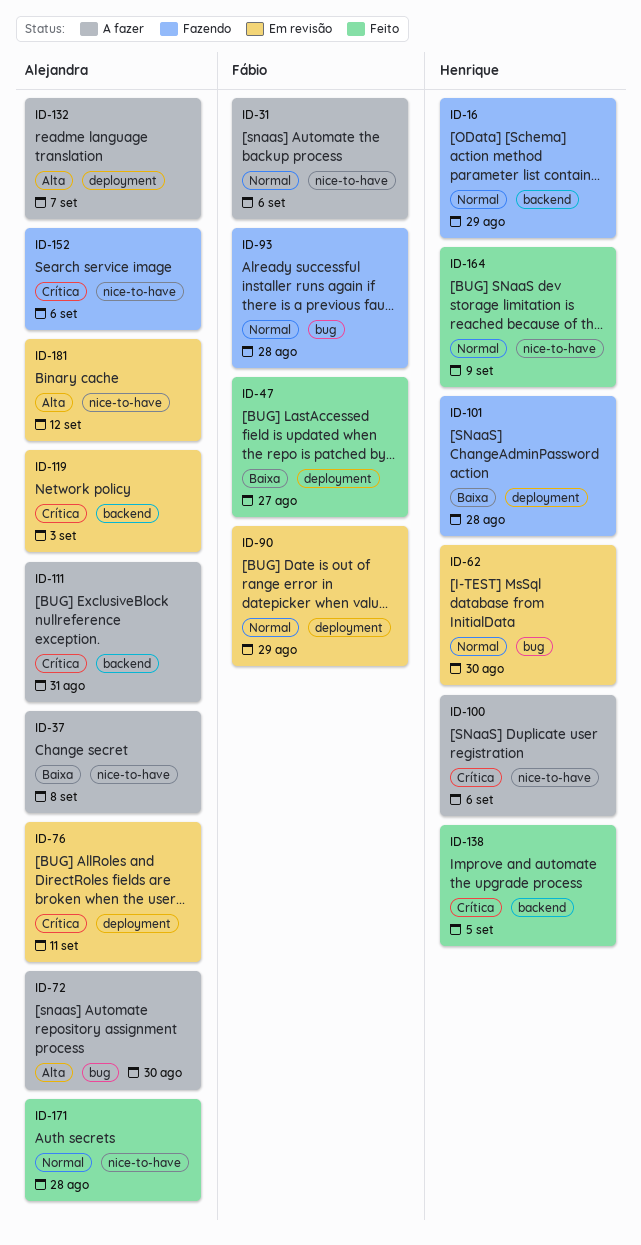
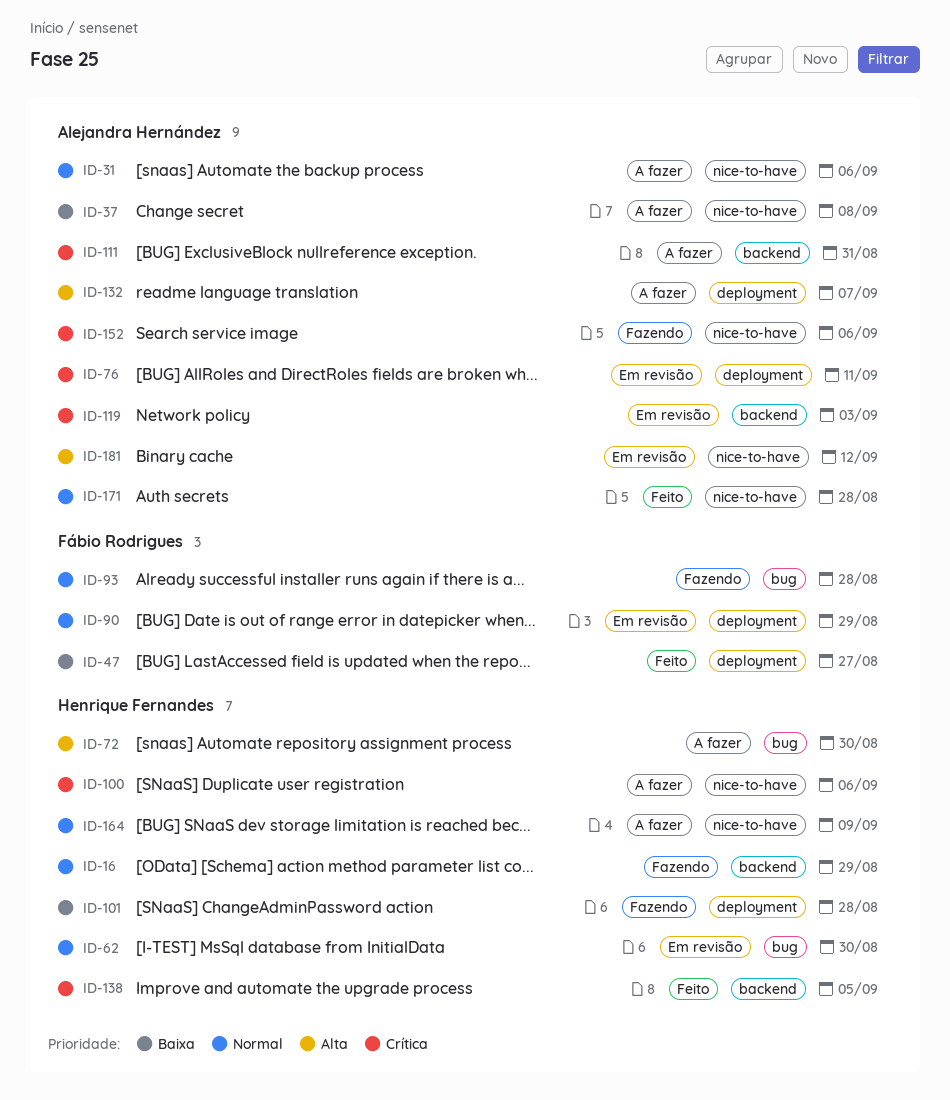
ID-31, owner: Fábio Rodrigues -> Alejandra Hernández
ID-72, owner: Alejandra Hernández -> Henrique Fernandes
ID-164, status: Feito -> A fazer

